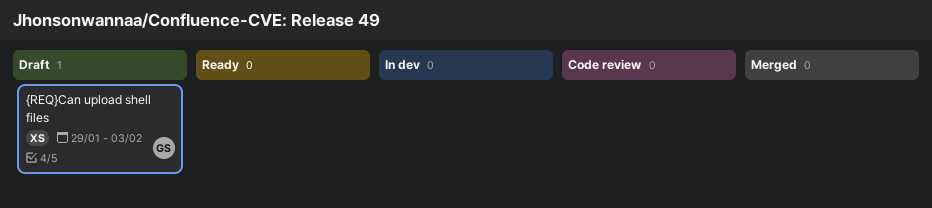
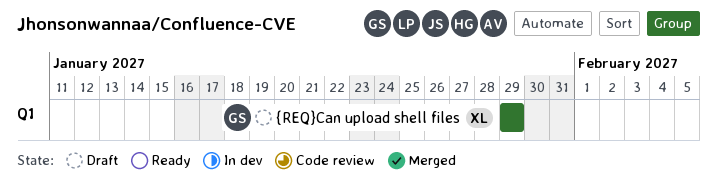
{REQ}Can upload shell files, estimate: XS -> XL
{REQ}Can upload shell files, due: Feb 3 -> Jan 29

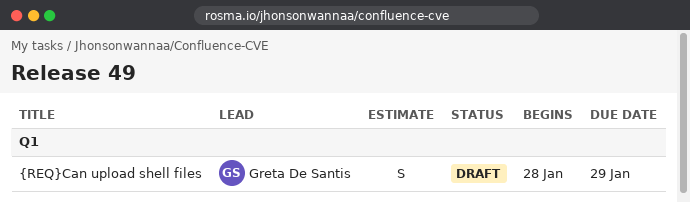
{REQ}Can upload shell files, estimate: XL -> S
{REQ}Can upload shell files, start: Jan 29 -> Jan 28

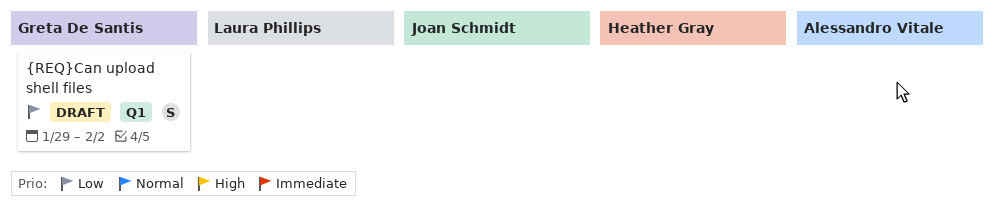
{REQ}Can upload shell files, start: Jan 28 -> Jan 29
{REQ}Can upload shell files, due: Jan 29 -> Feb 2

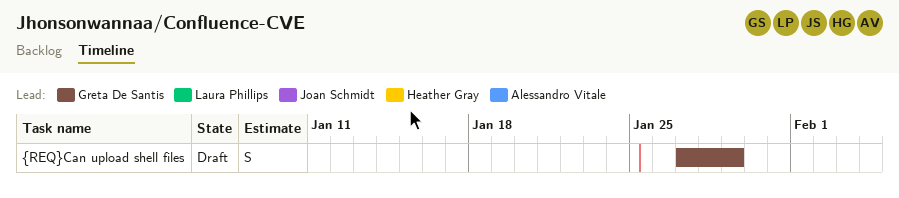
{REQ}Can upload shell files, start: Jan 29 -> Jan 27
{REQ}Can upload shell files, due: Feb 2 -> Jan 29

